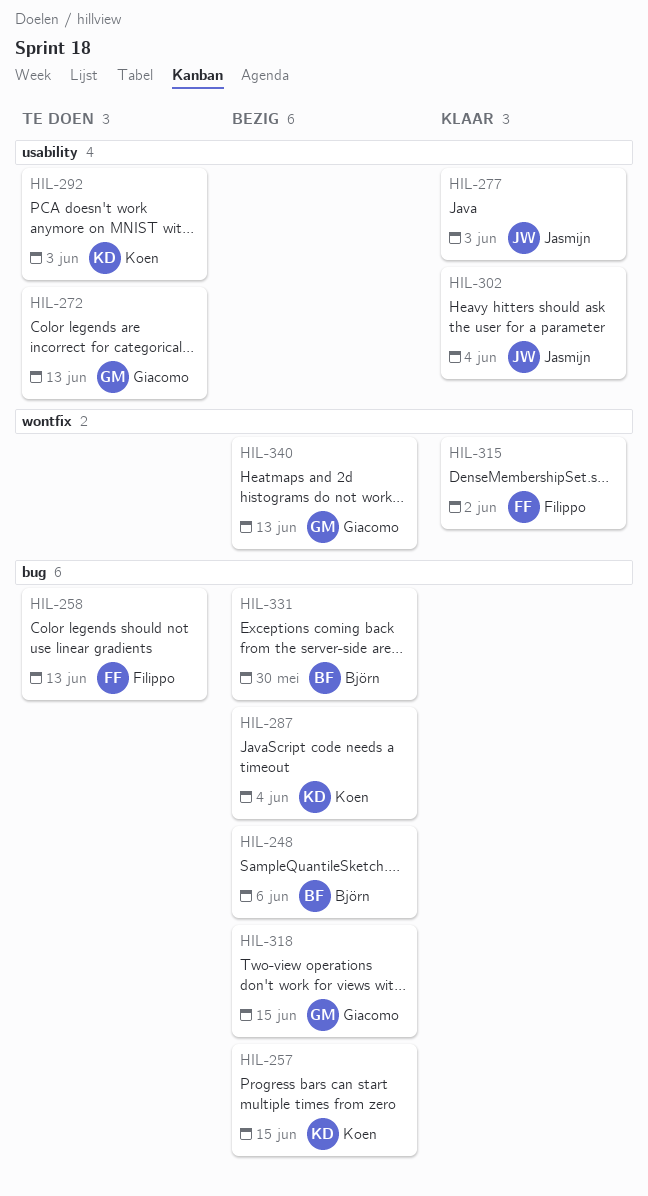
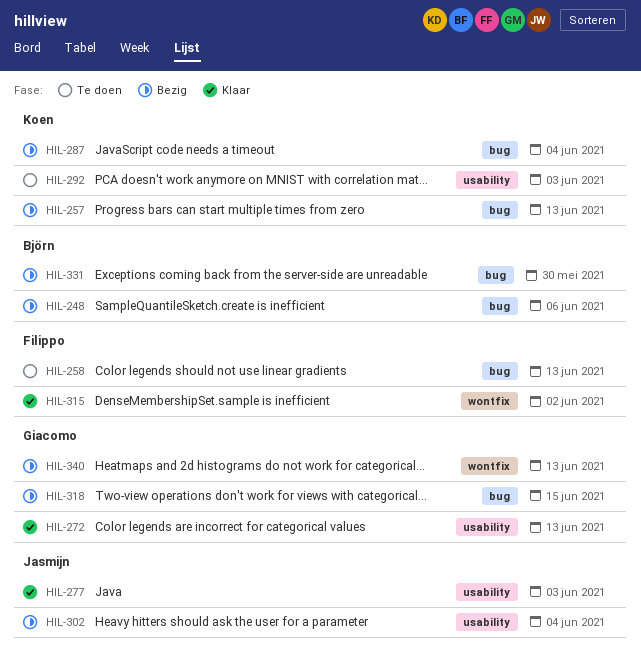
HIL-257, due: Jun 15 -> Jun 13
HIL-272, status: Te doen -> Klaar
HIL-302, status: Klaar -> Bezig

